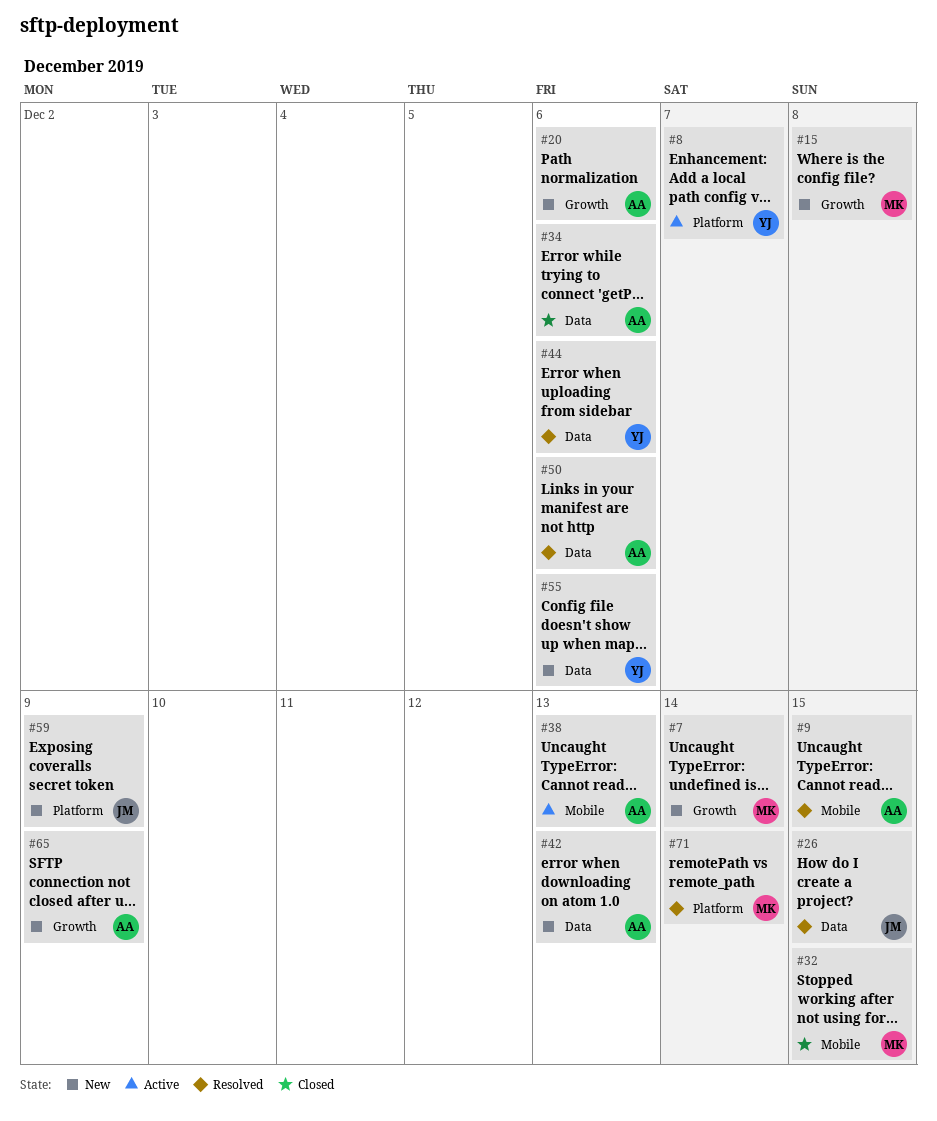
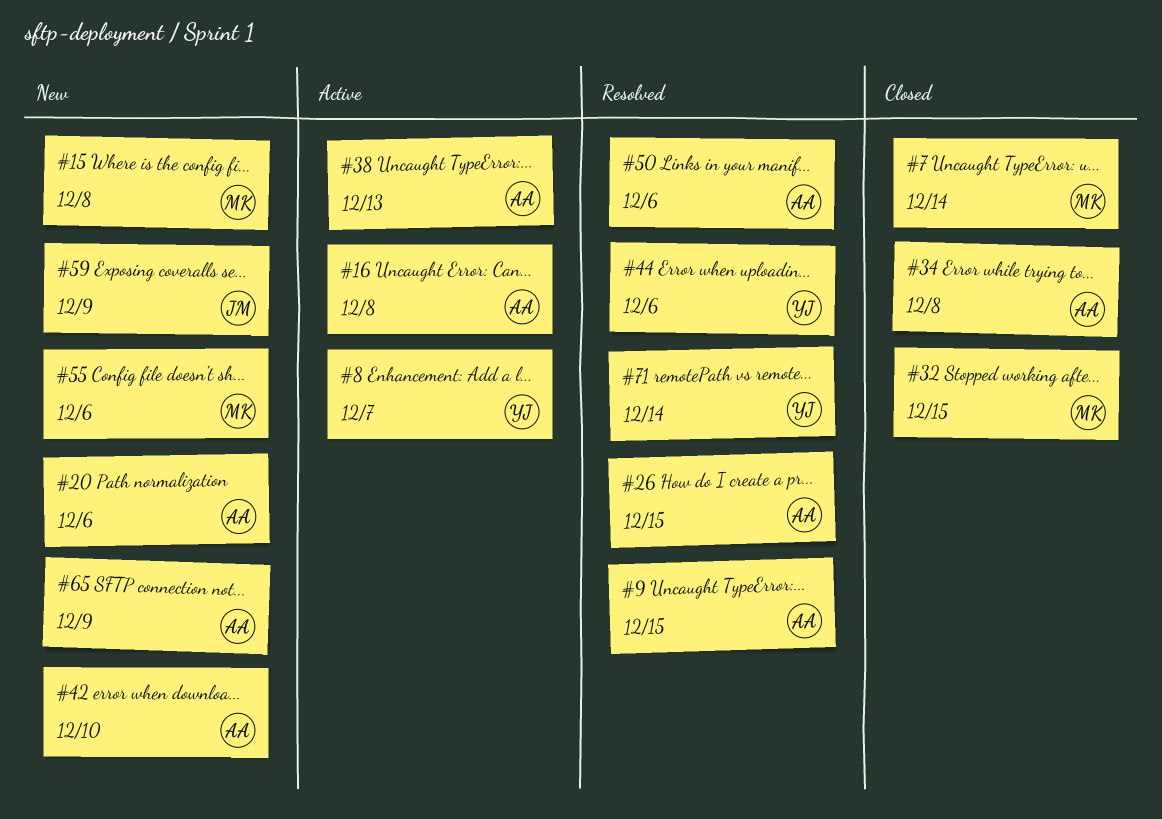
#7, status: New -> Closed
#16: none -> present
#26, owner: JM -> AA
#34, due: Dec 6 -> Dec 8
#42, due: Dec 13 -> Dec 10
#55, owner: YJ -> MK
#71, owner: MK -> YJ

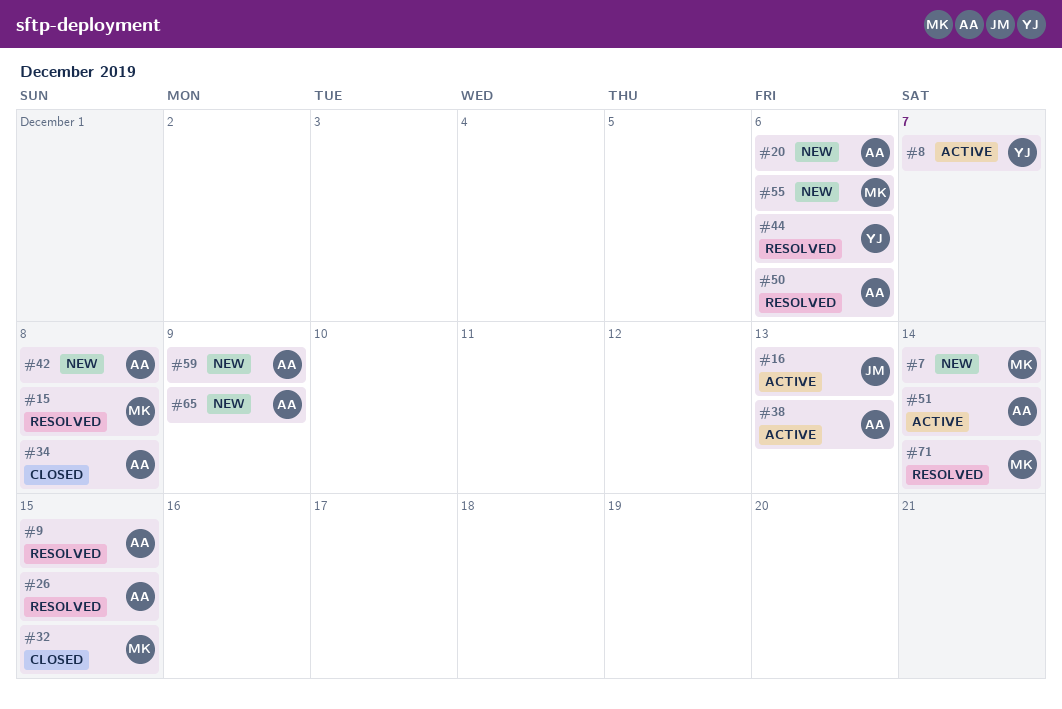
#7, status: Closed -> New
#15, status: New -> Resolved
#16, owner: AA -> JM
#16, due: Dec 8 -> Dec 13
#42, due: Dec 10 -> Dec 8
#51: none -> present
#59, owner: JM -> AA
#71, owner: YJ -> MK

